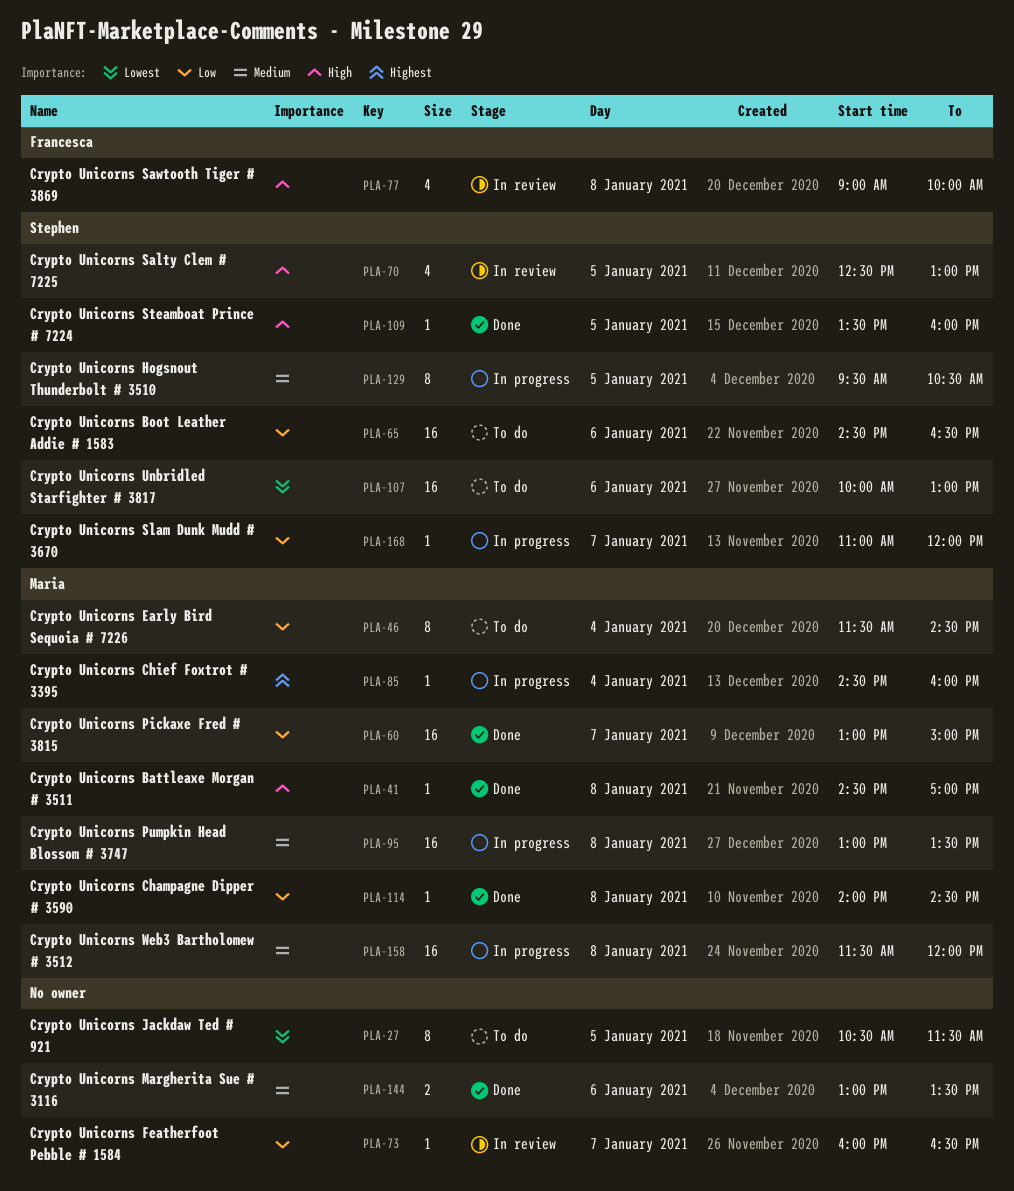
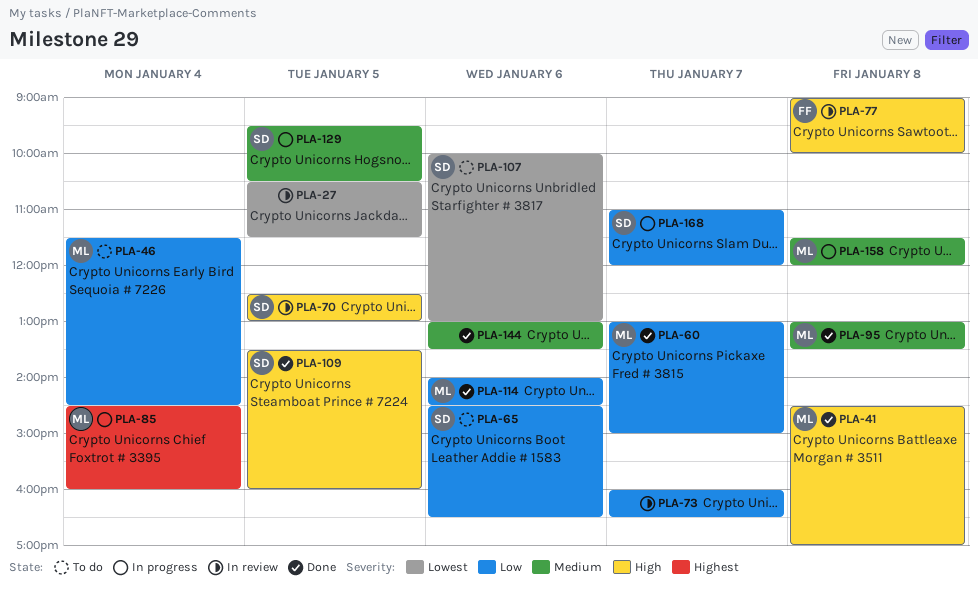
PLA-27, status: To do -> In review
PLA-95, status: In progress -> Done
PLA-114, day: Jan 8 -> Jan 6

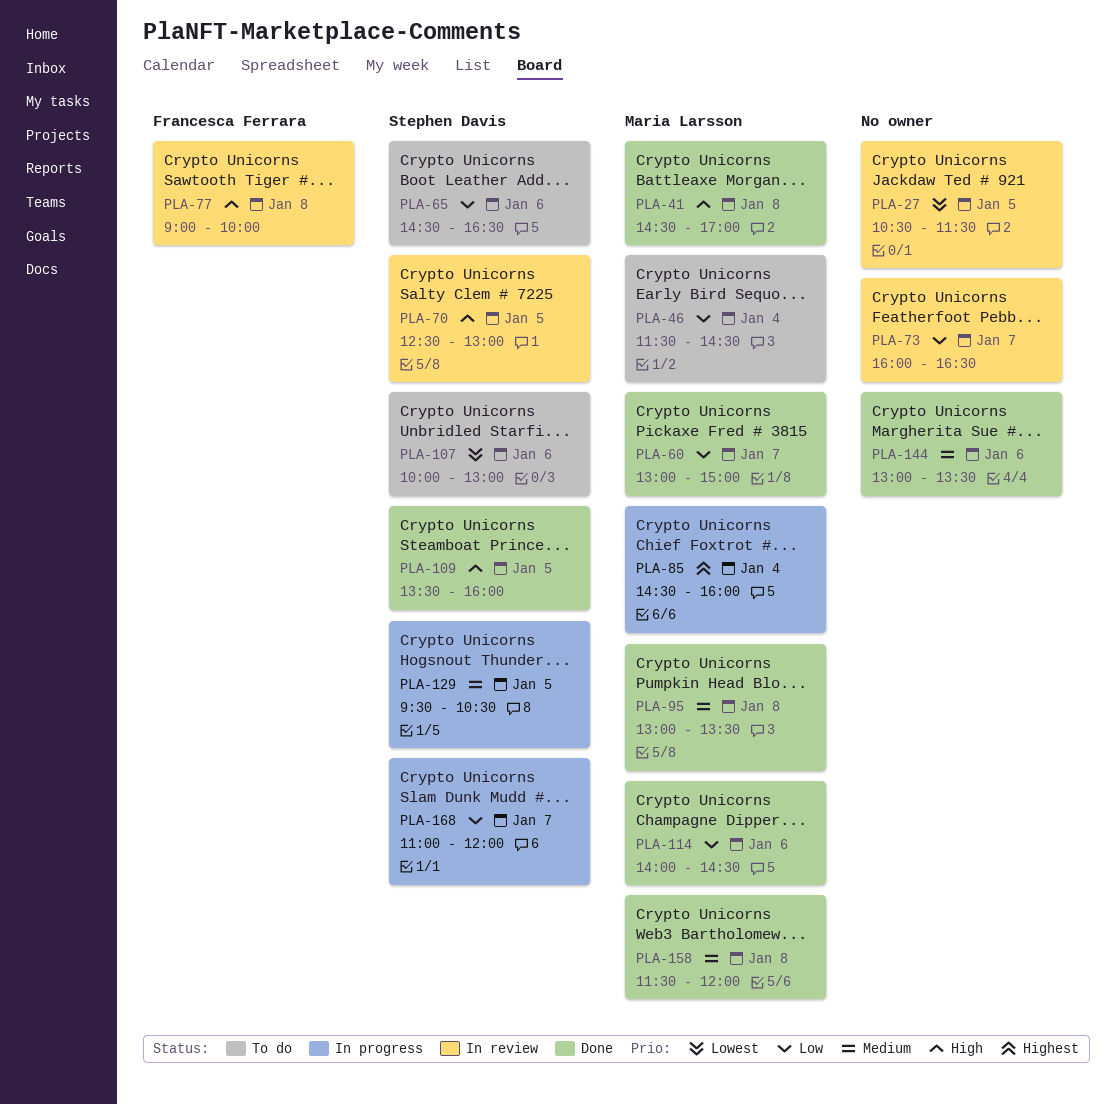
PLA-158, status: In progress -> Done

